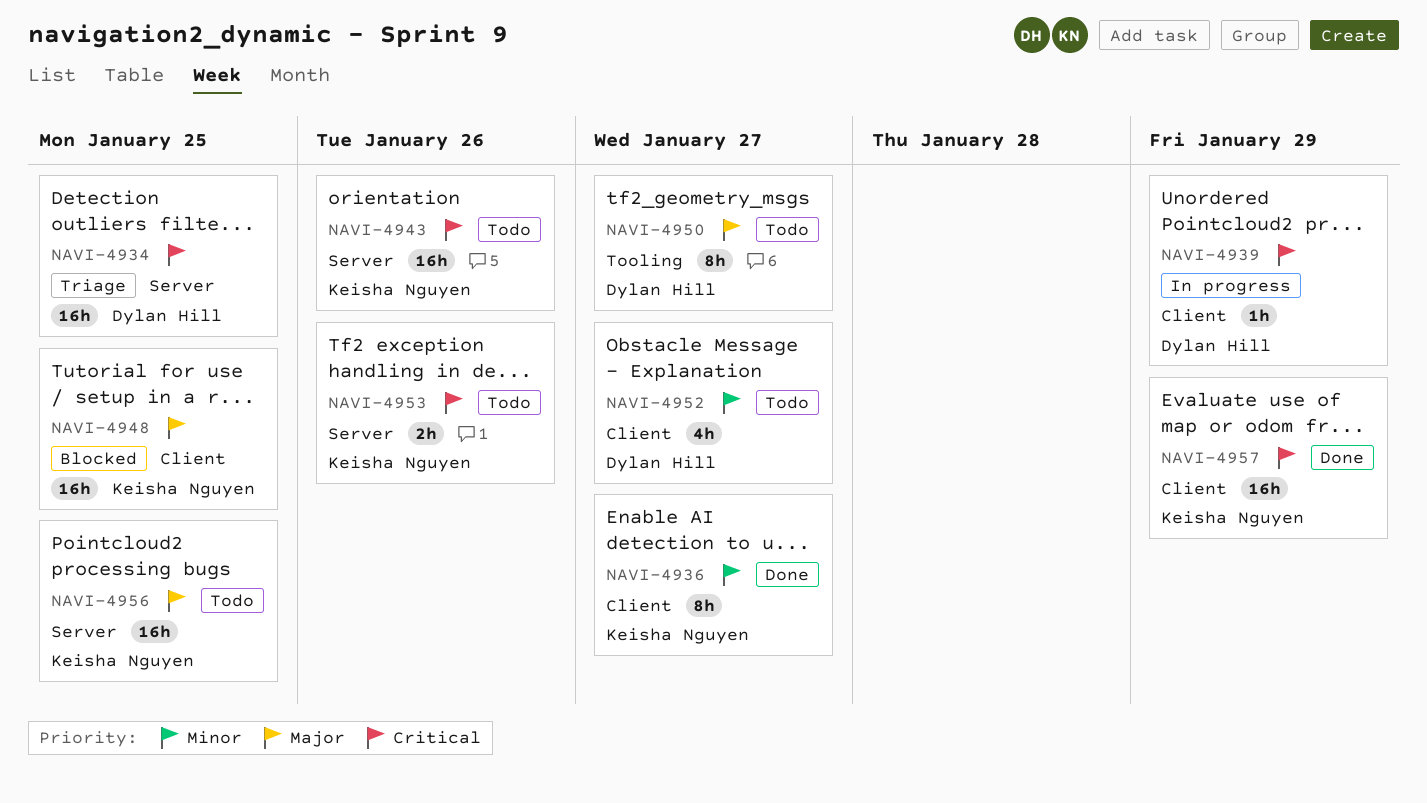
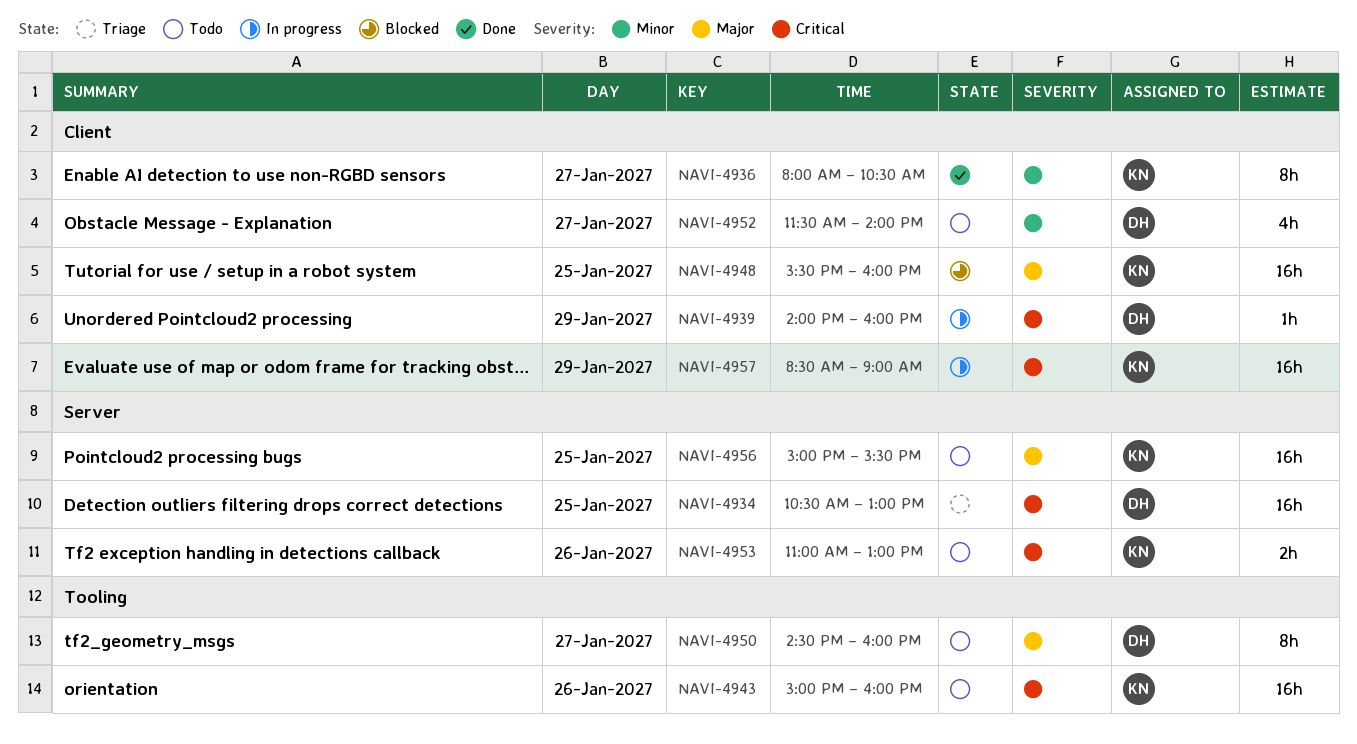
NAVI-4943, label: Server -> Tooling
NAVI-4957, status: Done -> In progress

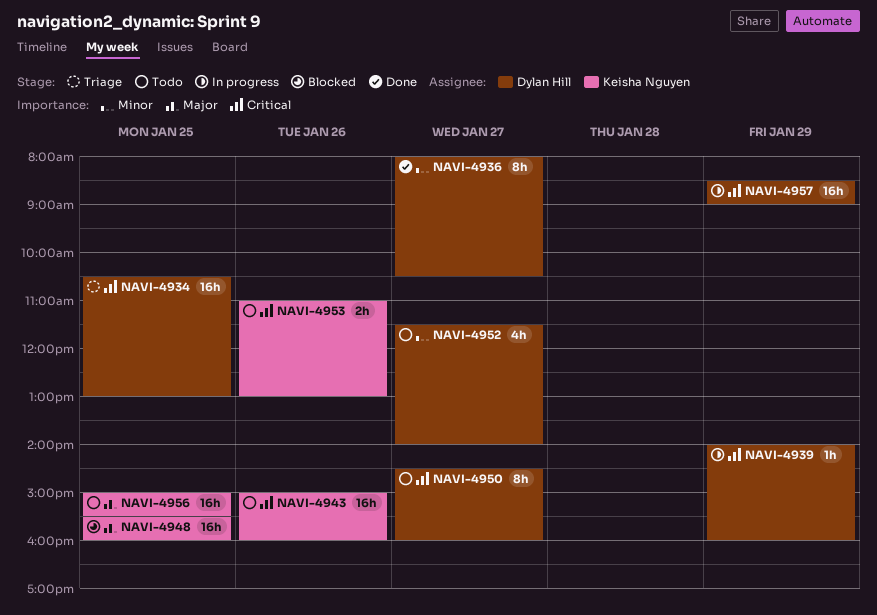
NAVI-4936, owner: Keisha Nguyen -> Dylan Hill
NAVI-4950, priority: Major -> Critical
NAVI-4957, owner: Keisha Nguyen -> Dylan Hill

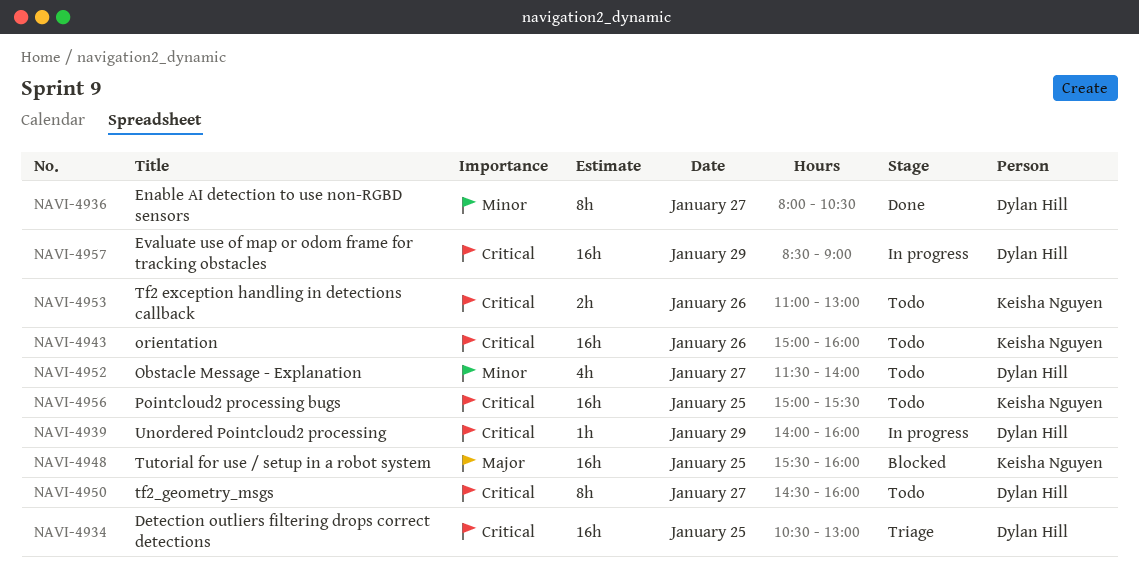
NAVI-4956, priority: Major -> Critical

